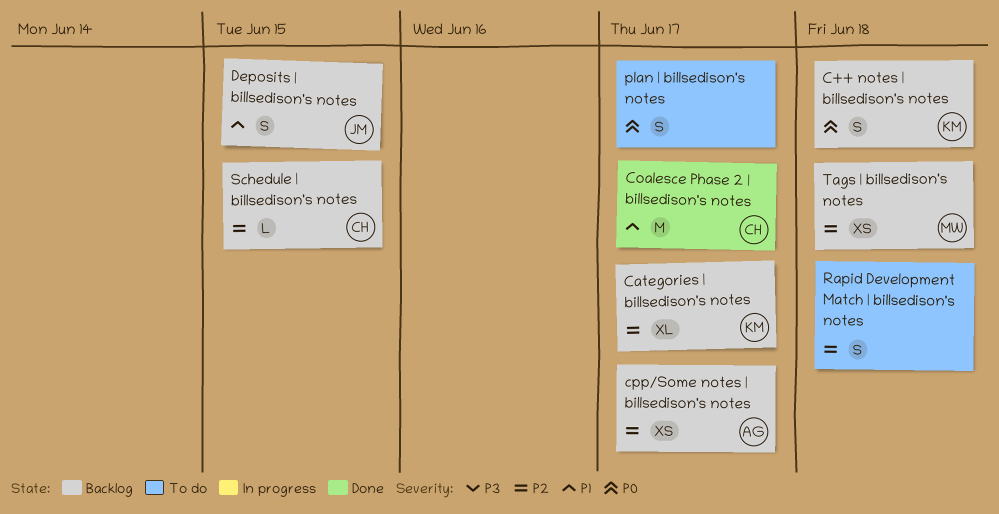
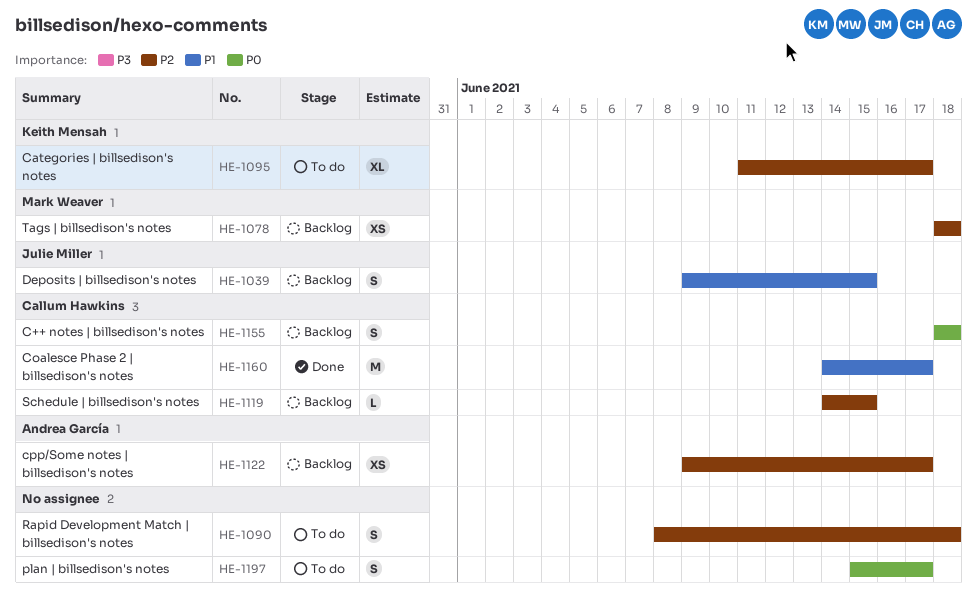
C++ notes | billsedison's notes, owner: Keith Mensah -> Callum Hawkins
Categories | billsedison's notes, status: Backlog -> To do

